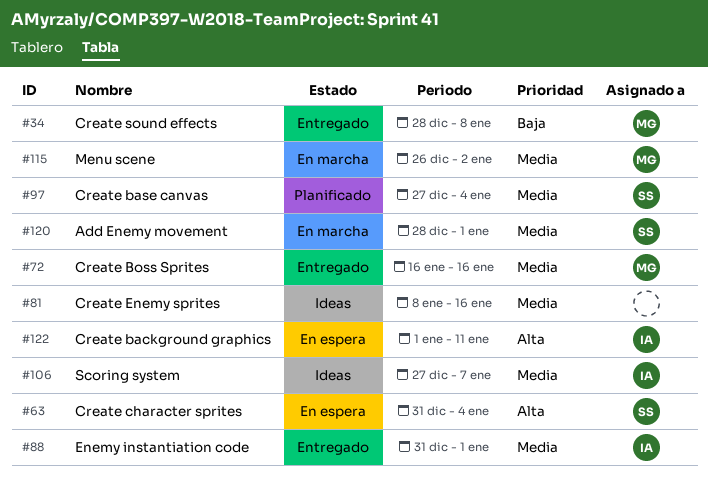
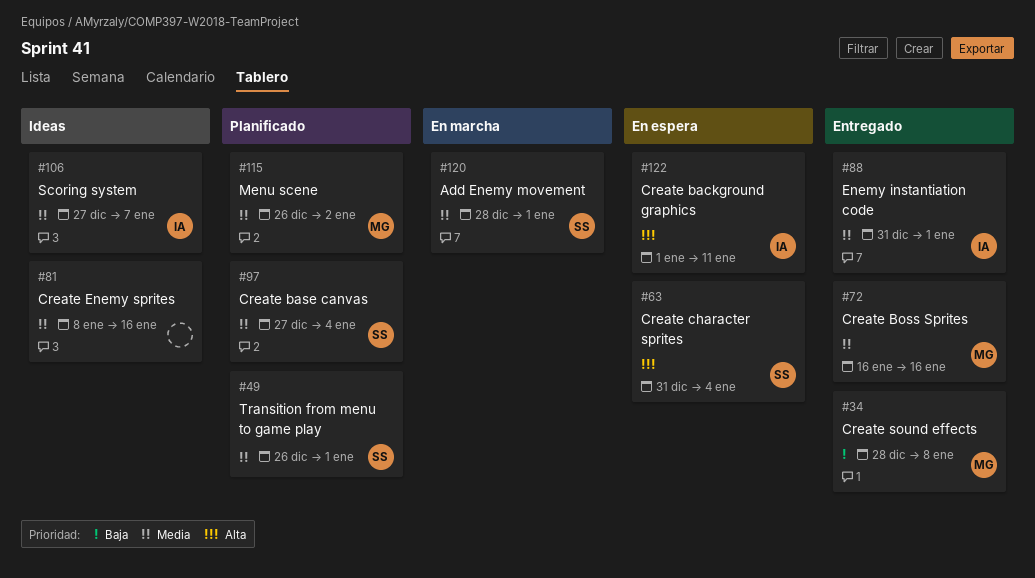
#49: none -> present
#115, status: En marcha -> Planificado

